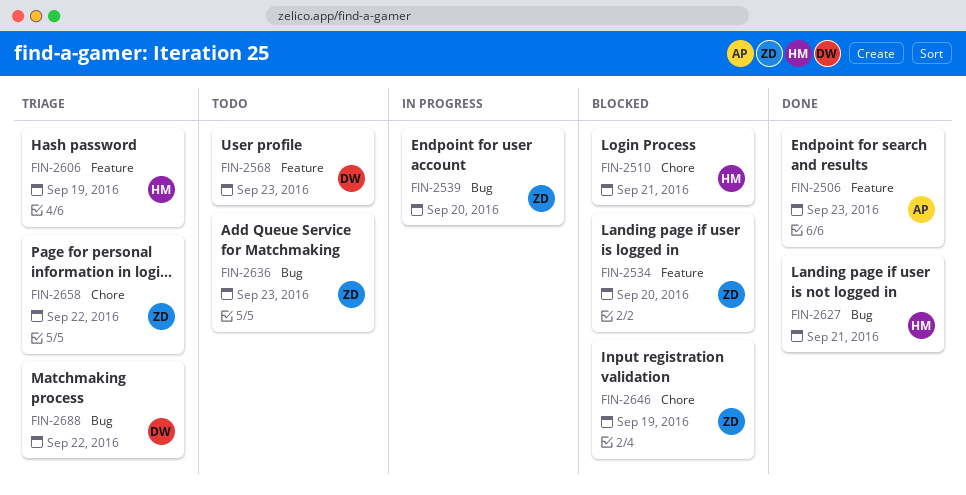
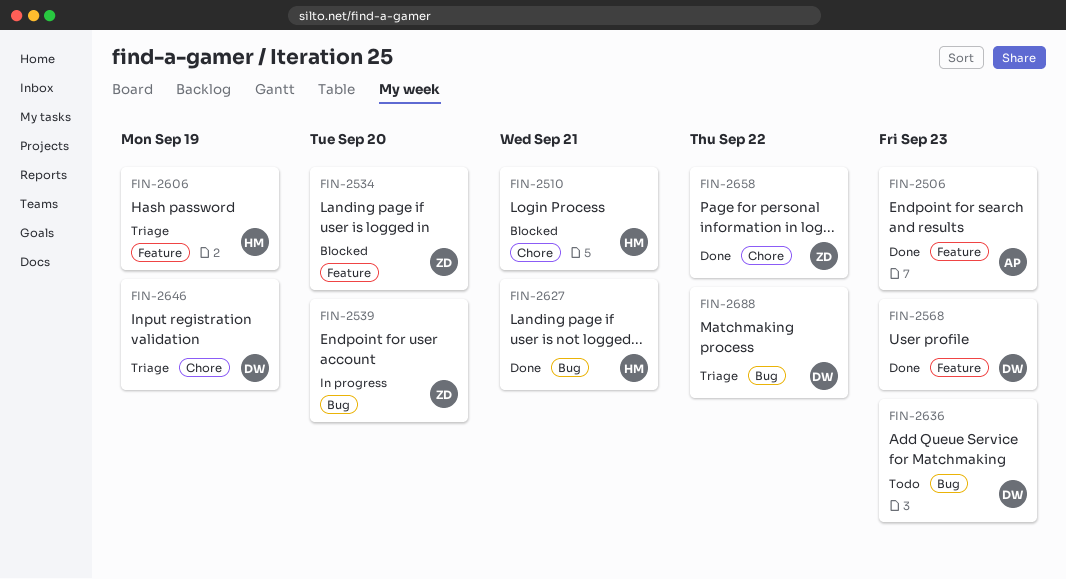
FIN-2568, status: Todo -> Done
FIN-2636, owner: ZD -> DW
FIN-2646, status: Blocked -> Triage
FIN-2646, owner: ZD -> DW
FIN-2658, status: Triage -> Done

